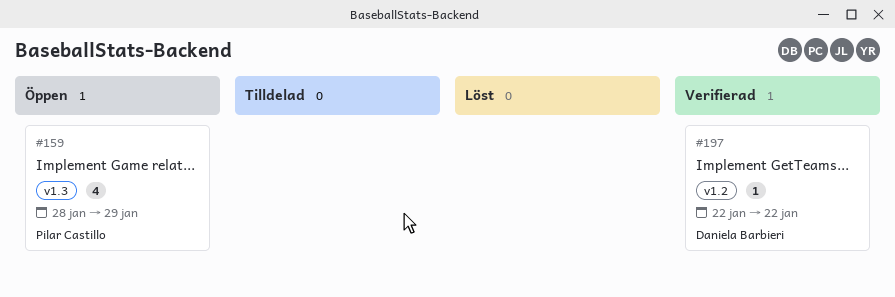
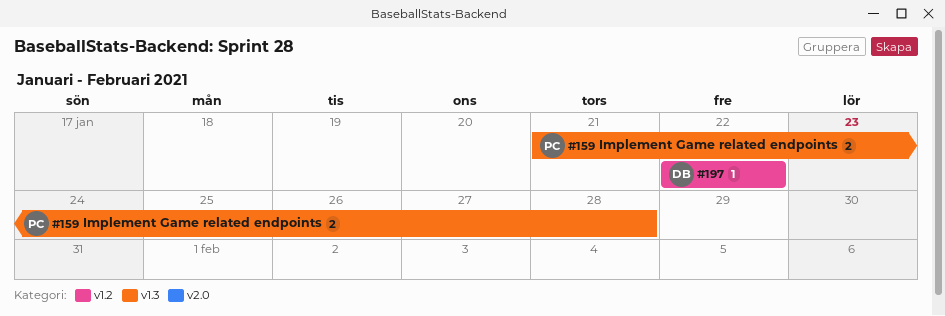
#159, estimate: 4 -> 2
#159, start: Jan 28 -> Jan 21
#159, due: Jan 29 -> Jan 28

